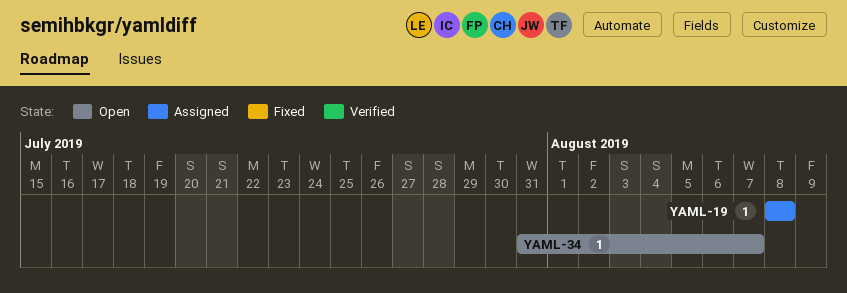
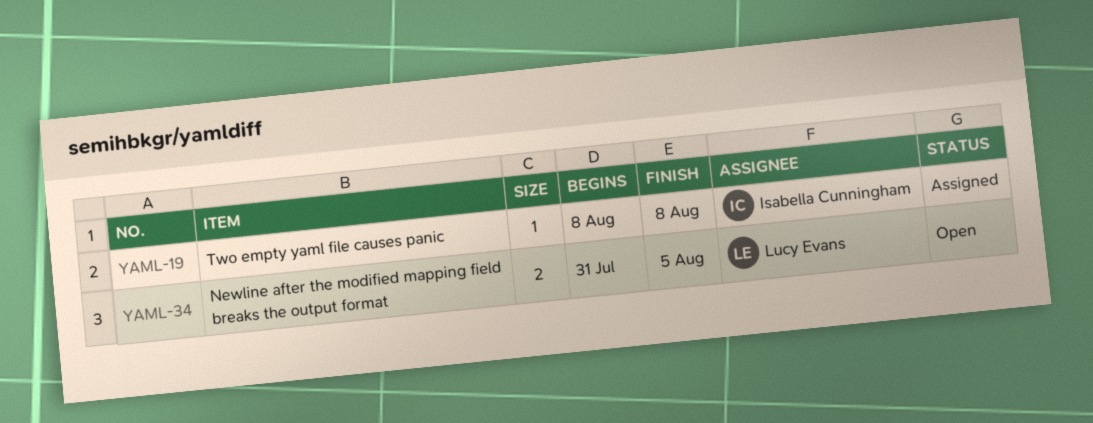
YAML-34, estimate: 1 -> 2
YAML-34, due: Aug 7 -> Aug 5

